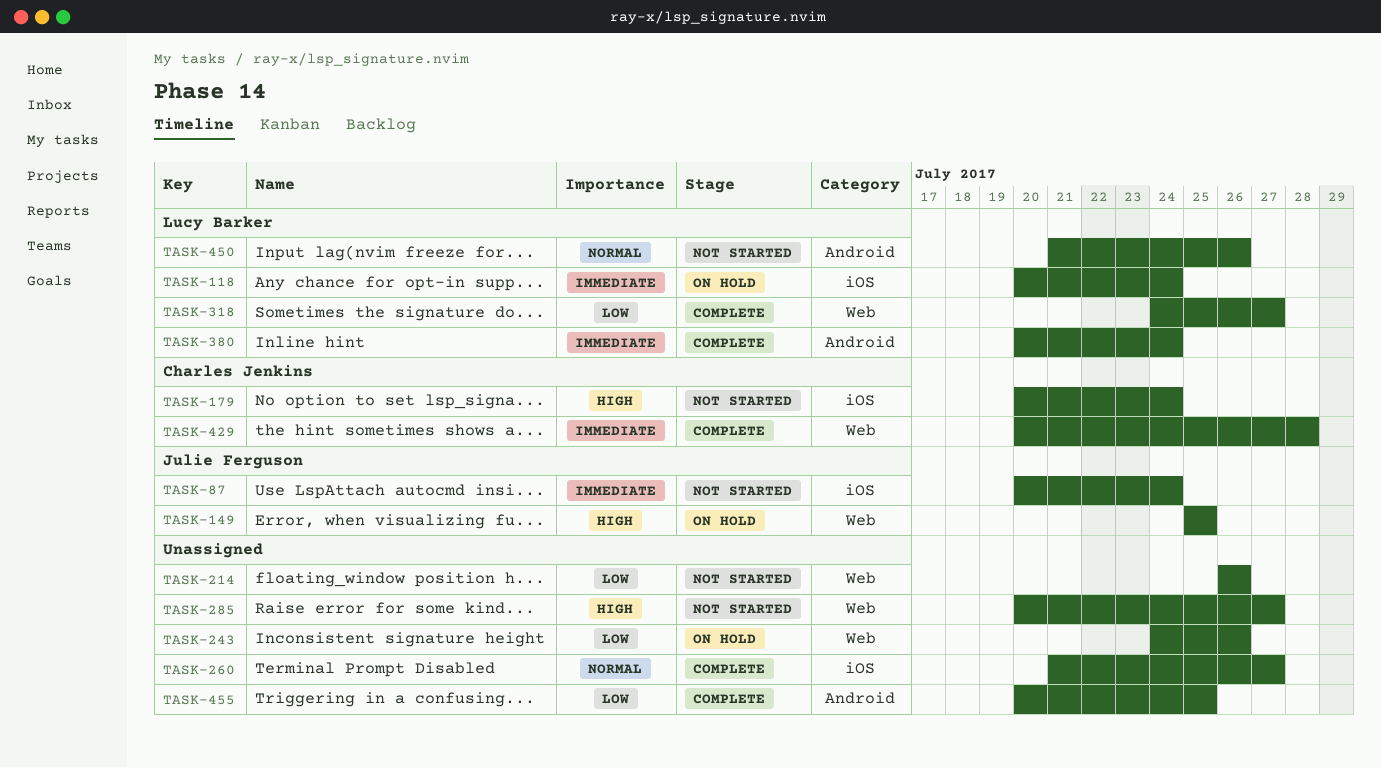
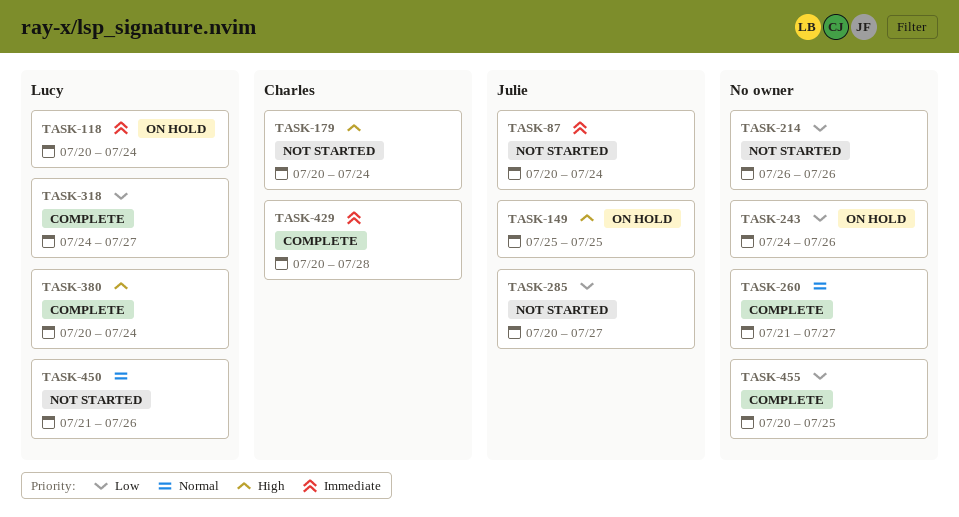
TASK-285, owner: none -> Julie Ferguson
TASK-285, priority: High -> Low
TASK-380, priority: Immediate -> High

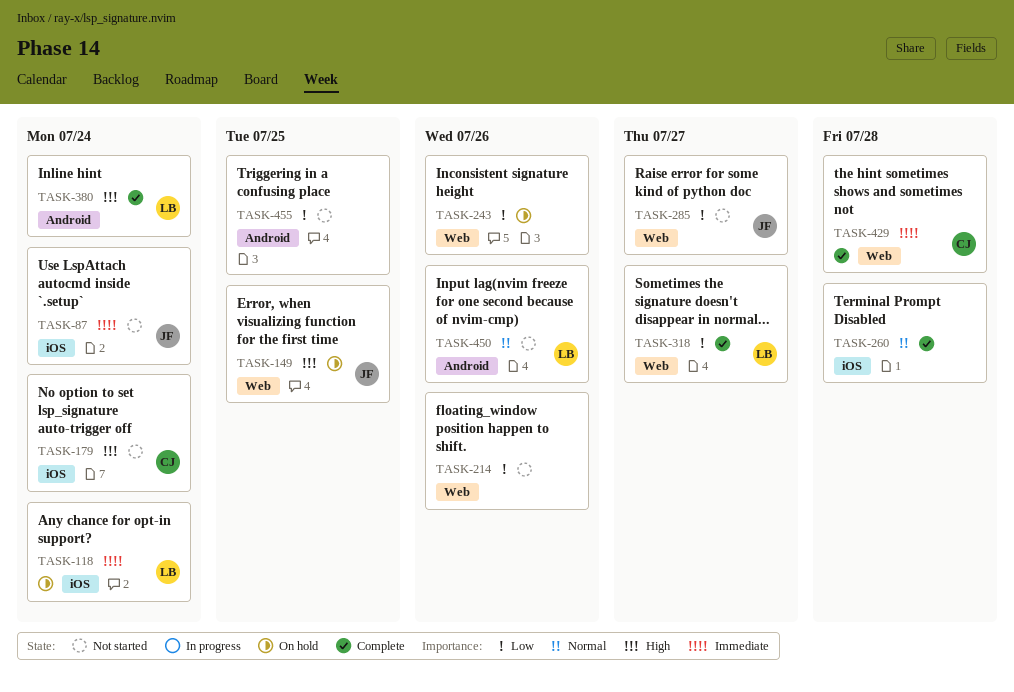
TASK-260, due: Jul 27 -> Jul 28
TASK-455, status: Complete -> Not started

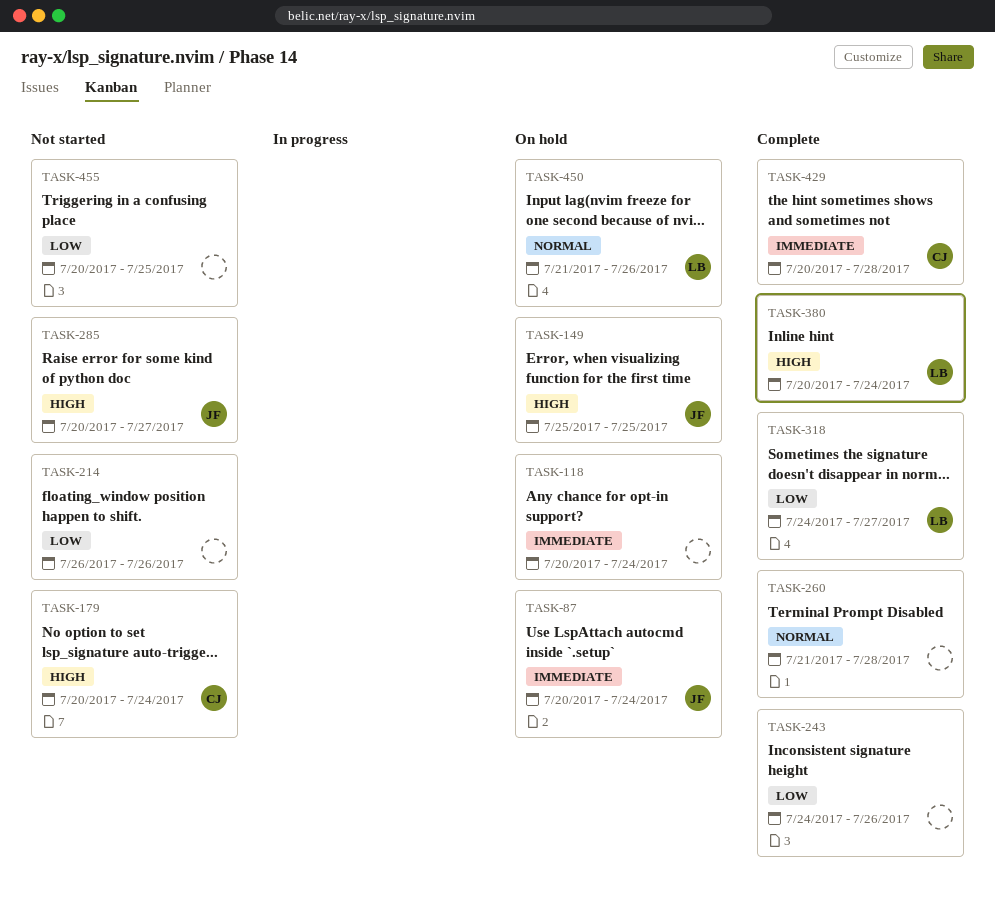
TASK-87, status: Not started -> On hold
TASK-118, owner: LB -> none
TASK-243, status: On hold -> Complete
TASK-285, priority: Low -> High
TASK-450, status: Not started -> On hold

